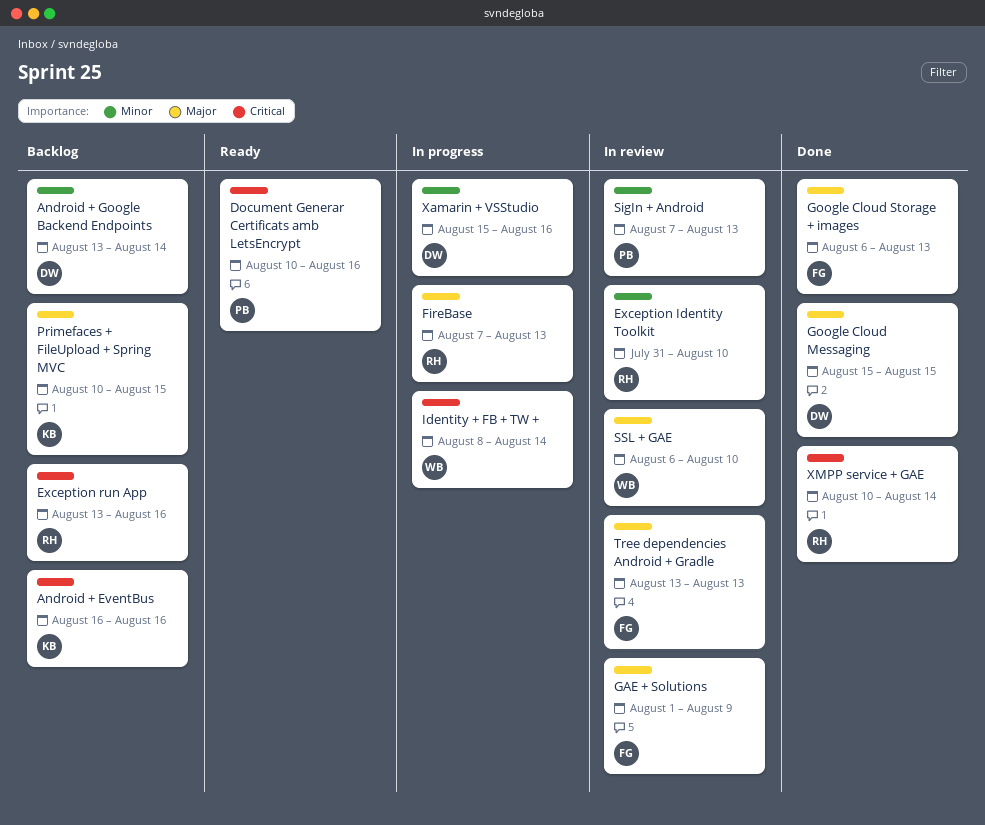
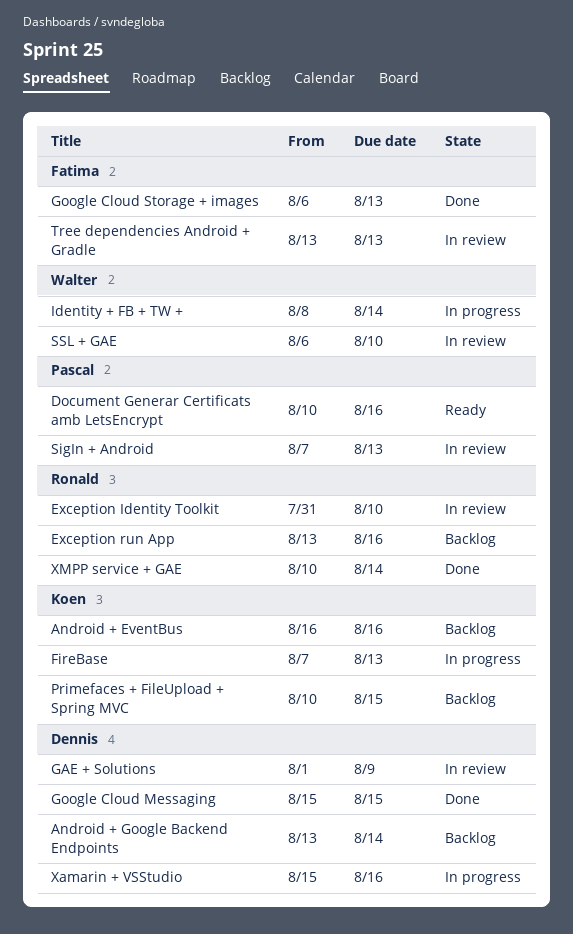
FireBase, owner: Ronald -> Koen
GAE + Solutions, owner: Fatima -> Dennis

